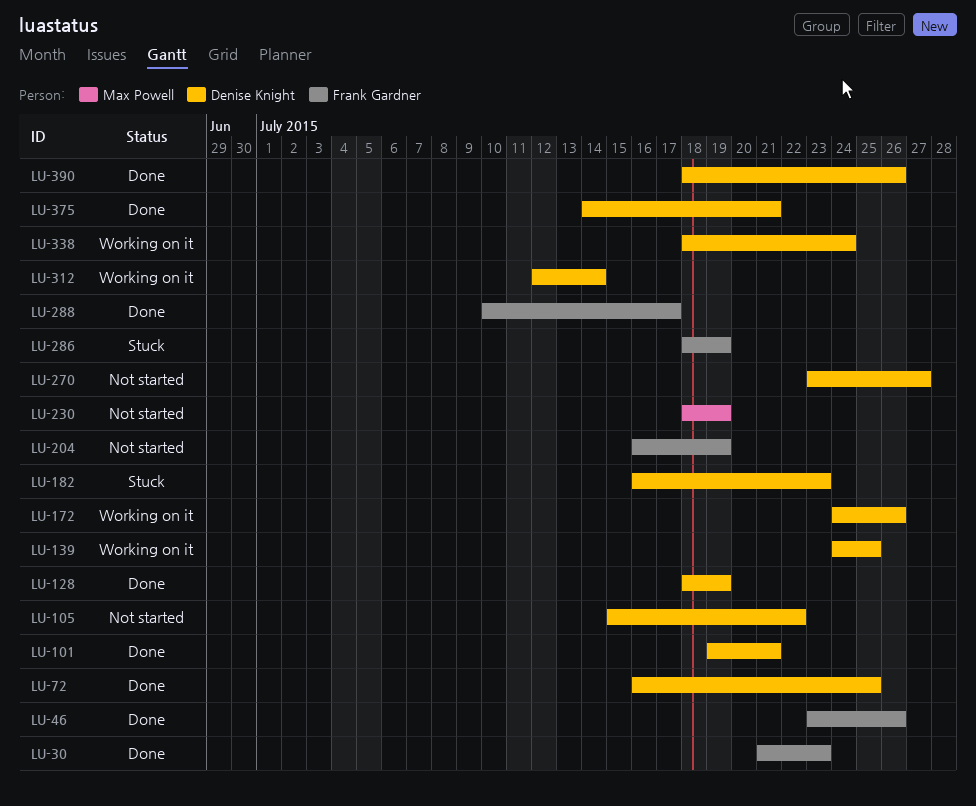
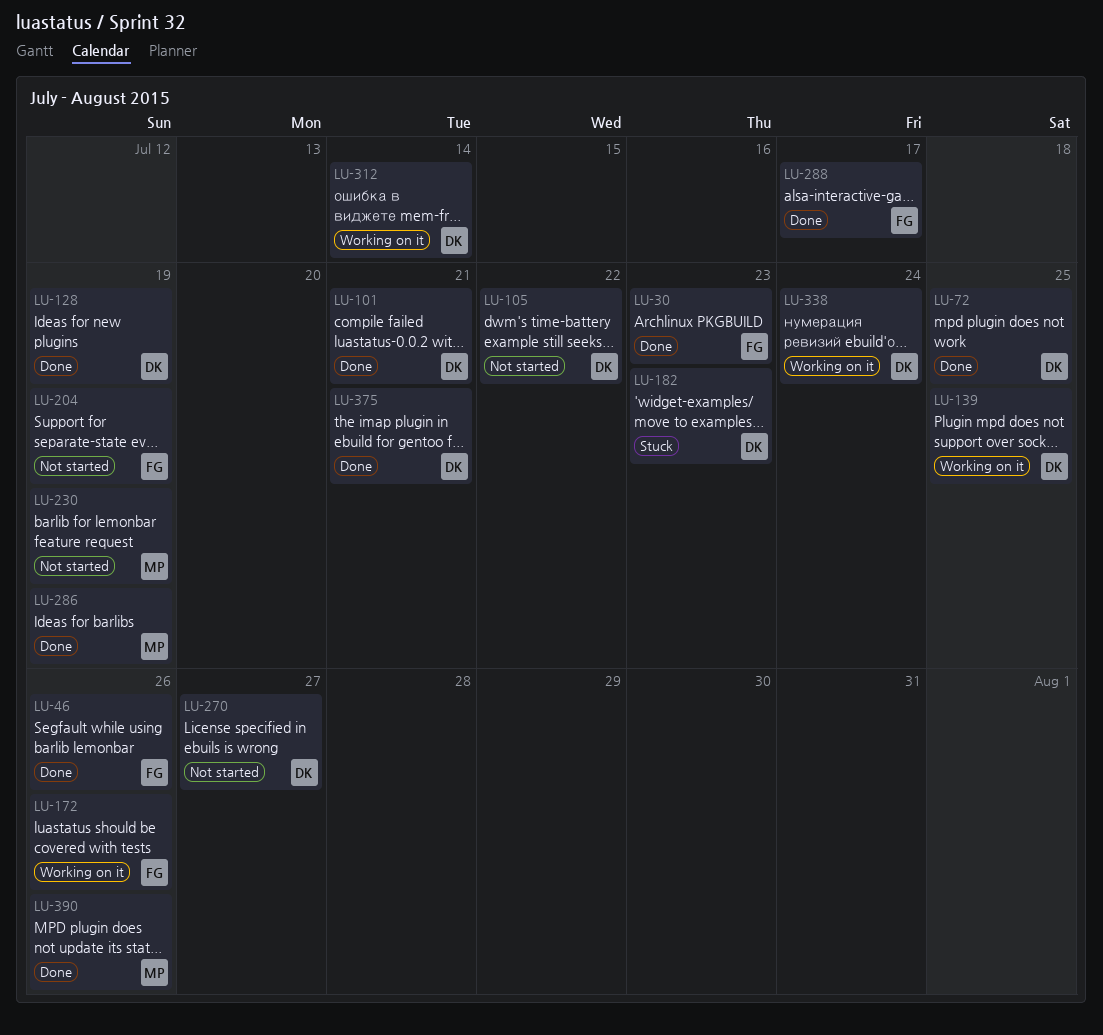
LU-172, owner: Denise Knight -> Frank Gardner
LU-286, status: Stuck -> Done
LU-286, owner: Frank Gardner -> Max Powell
LU-390, owner: Denise Knight -> Max Powell

